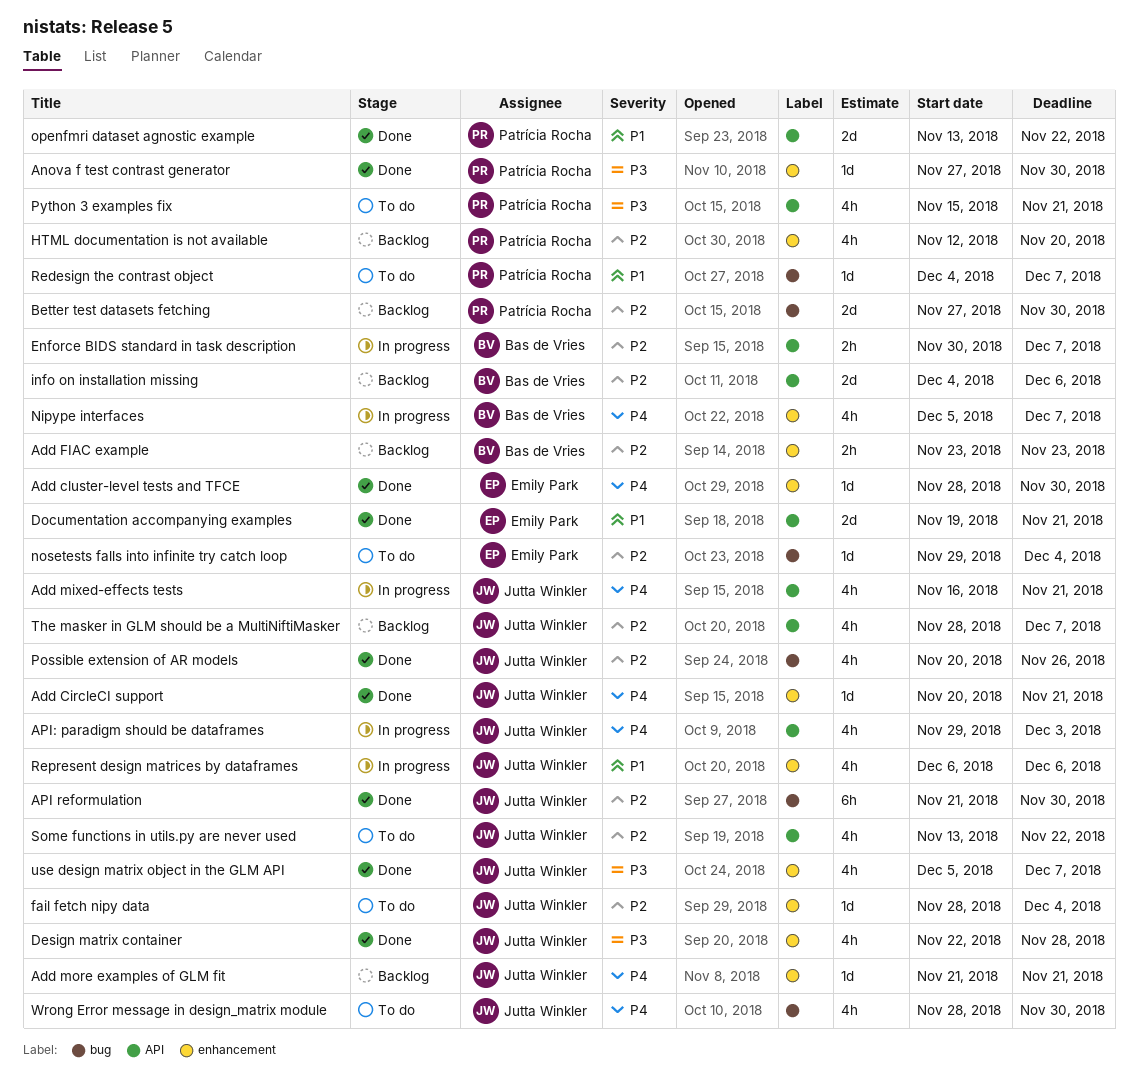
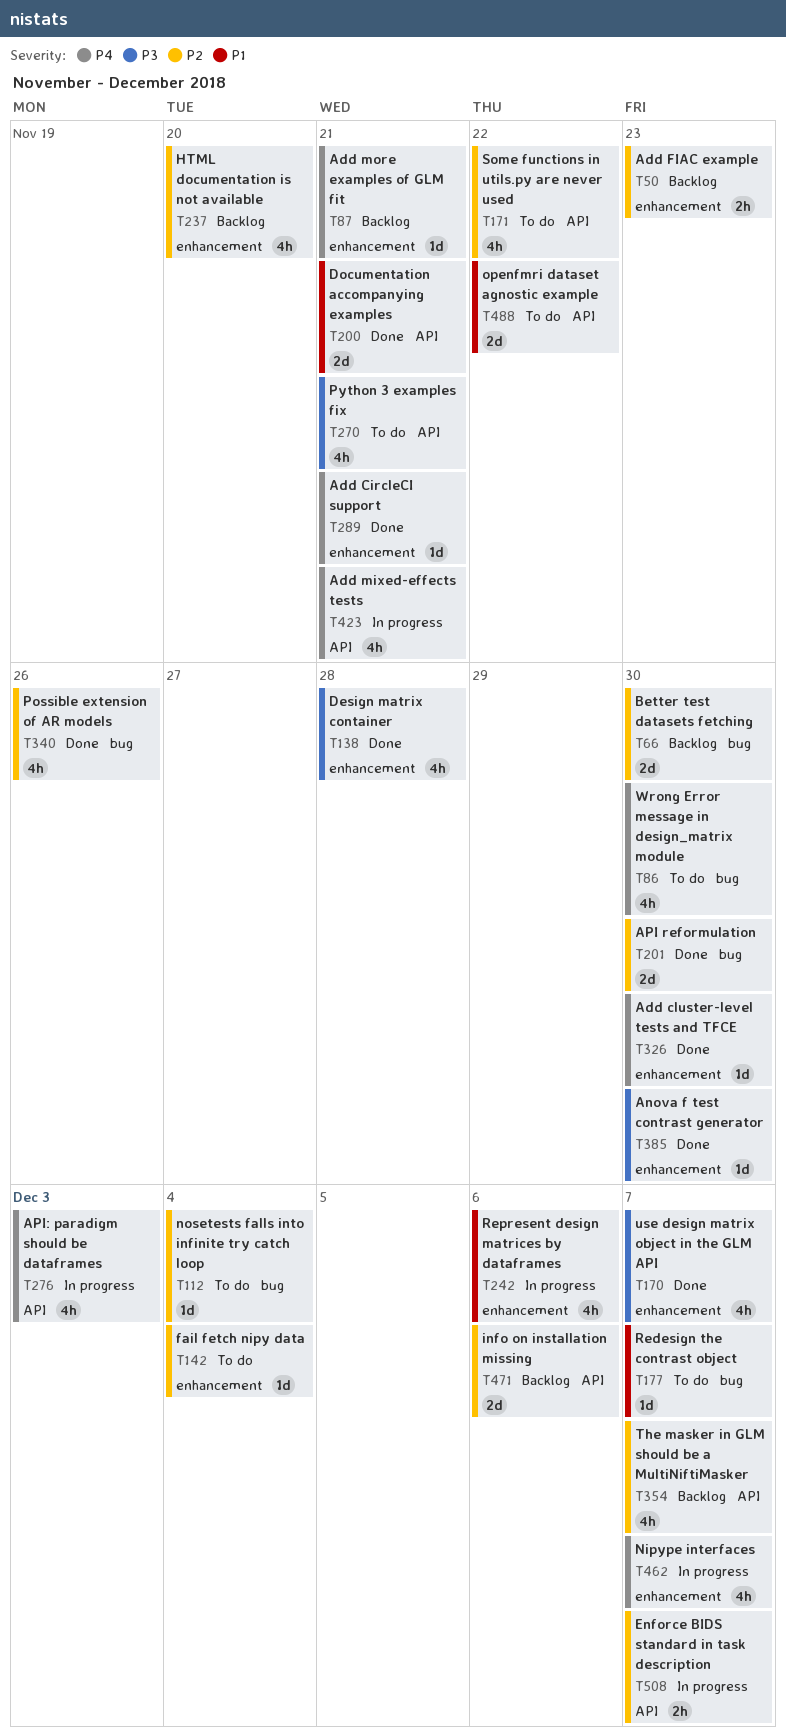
API reformulation, estimate: 6h -> 2d
openfmri dataset agnostic example, status: Done -> To do

